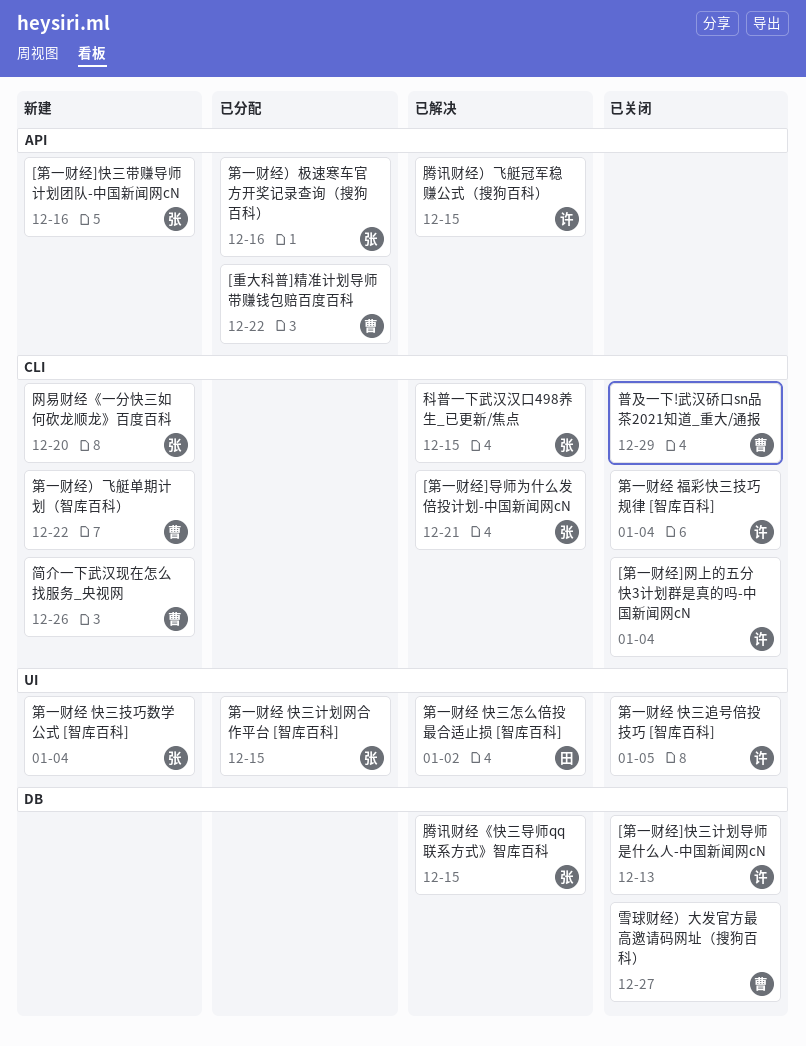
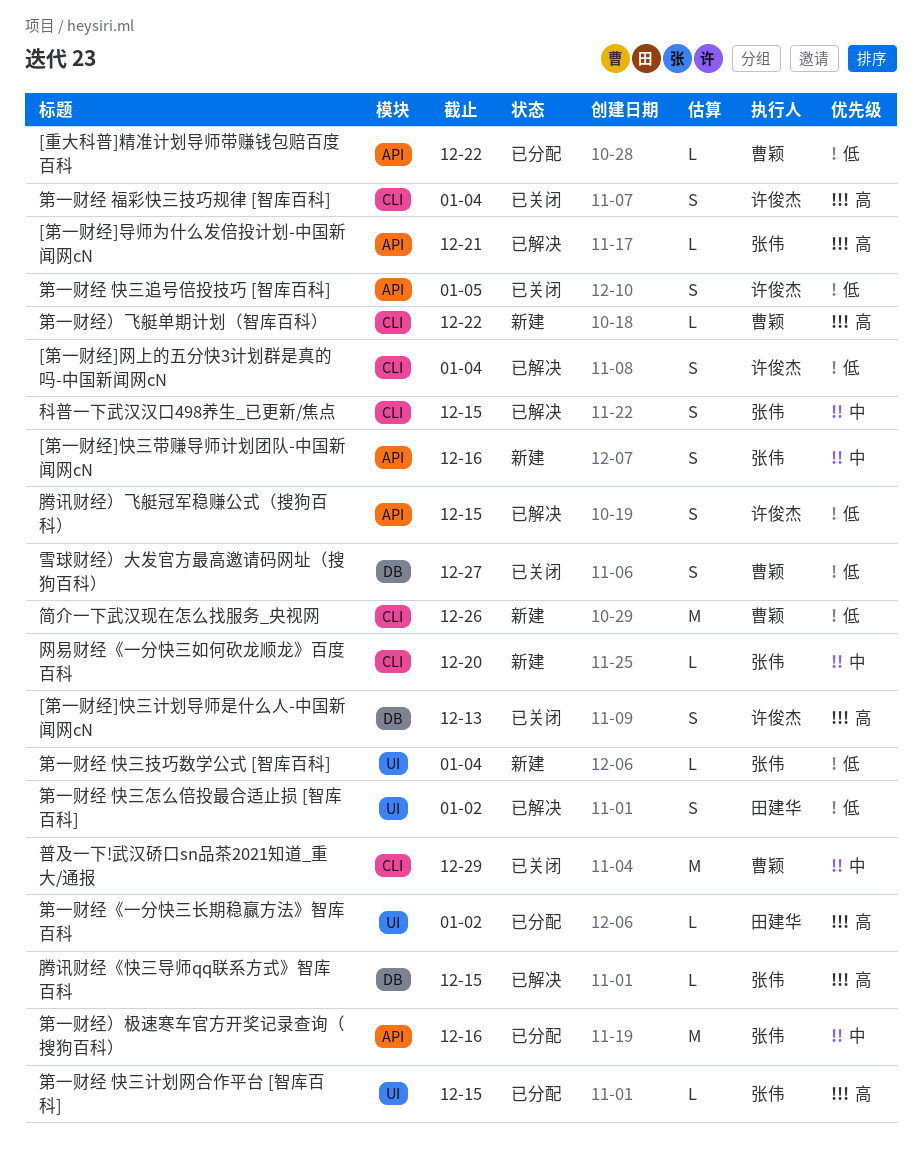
[第一财经]导师为什么发倍投计划-中国新闻网cN, label: CLI -> API
[第一财经]网上的五分快3计划群是真的吗-中国新闻网cN, status: 已关闭 -> 已解决
第一财经 快三追号倍投技巧 [智库百科], label: UI -> API
第一财经《一分快三长期稳赢方法》智库百科: none -> present

